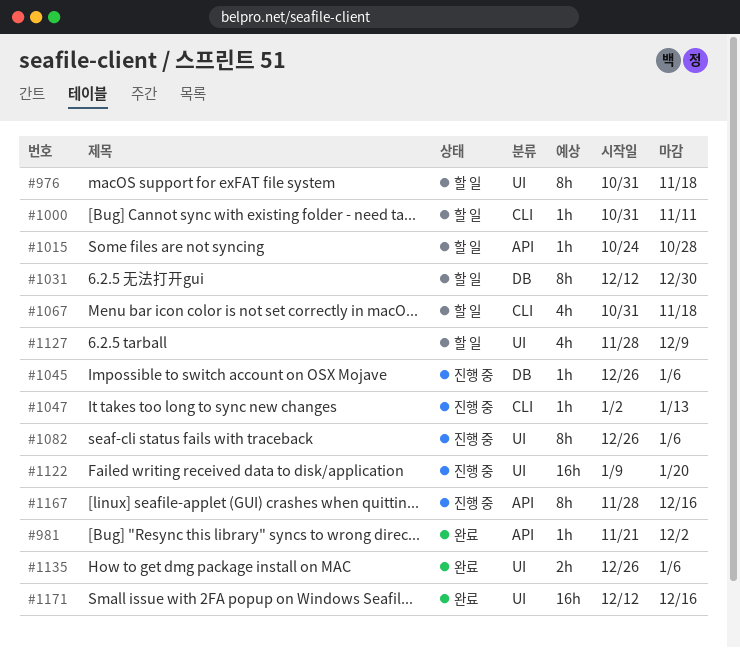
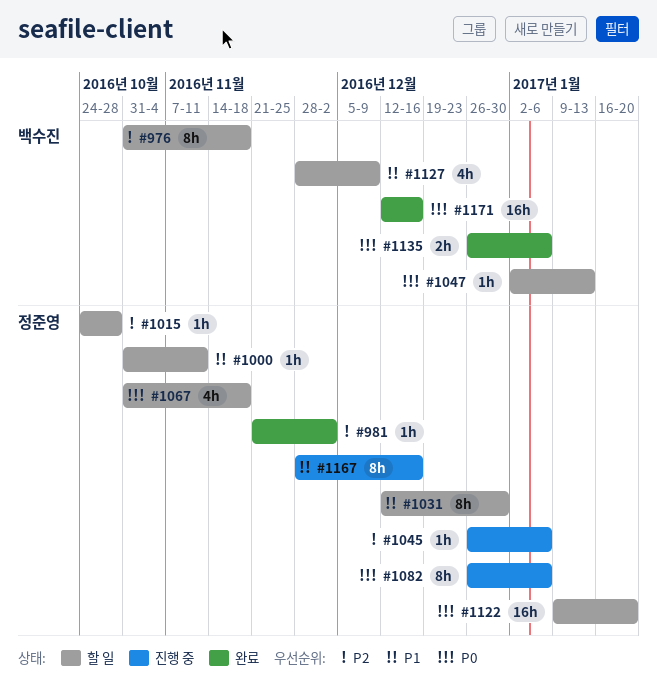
#1047, status: 진행 중 -> 할 일
#1122, status: 진행 중 -> 할 일

